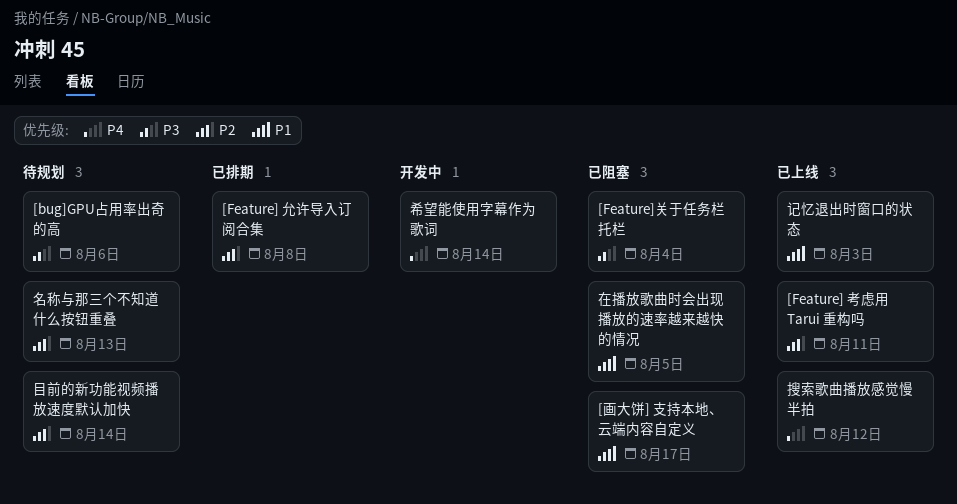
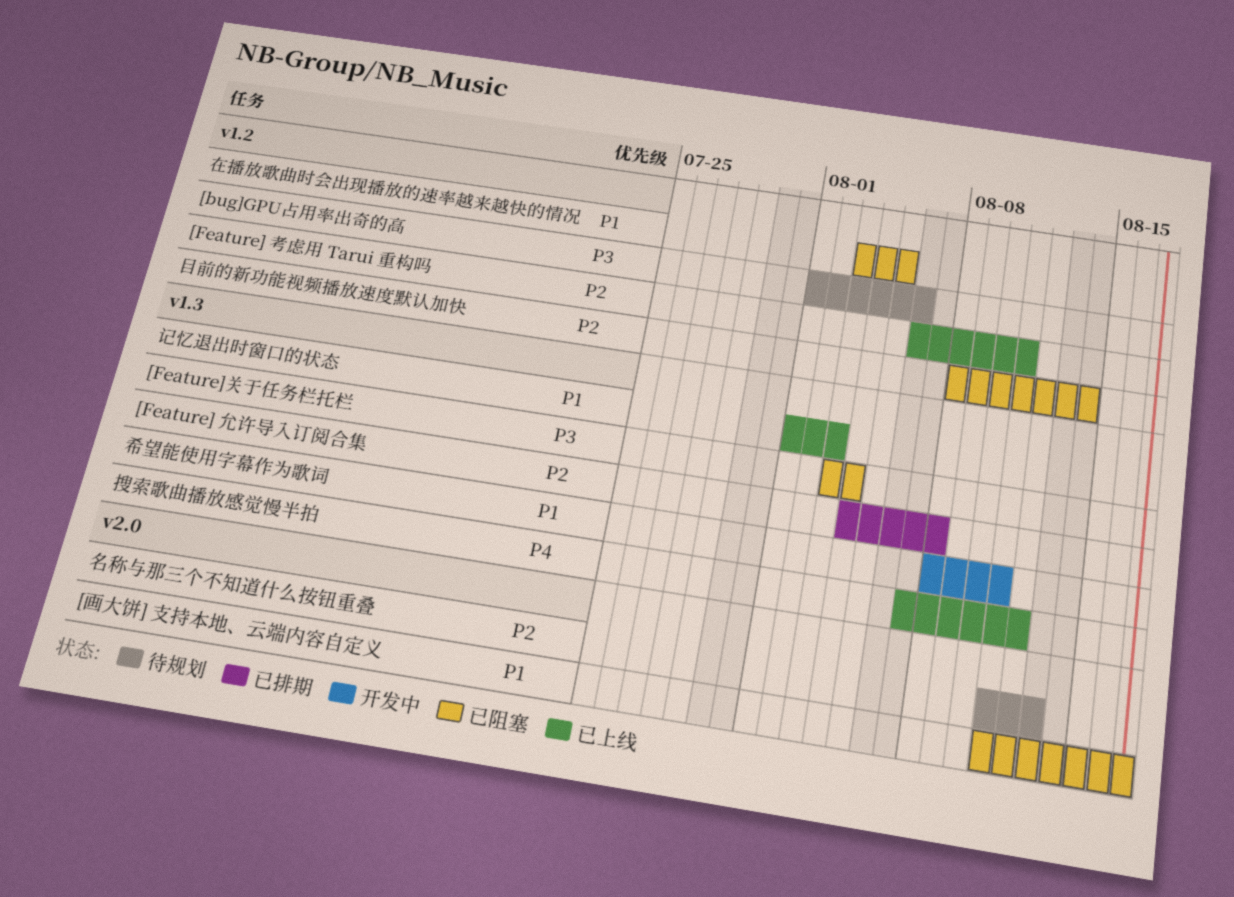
希望能使用字幕作为歌词, priority: P4 -> P1
希望能使用字幕作为歌词, due: Aug 14 -> Aug 11
目前的新功能视频播放速度默认加快, status: 待规划 -> 已阻塞

